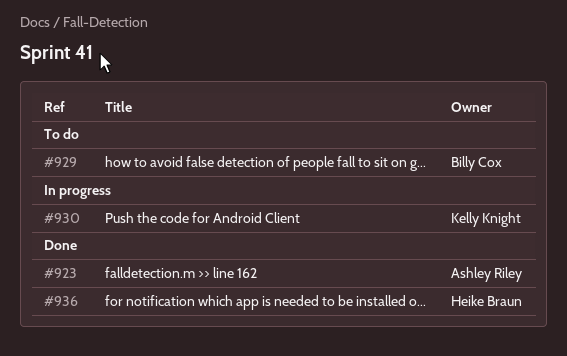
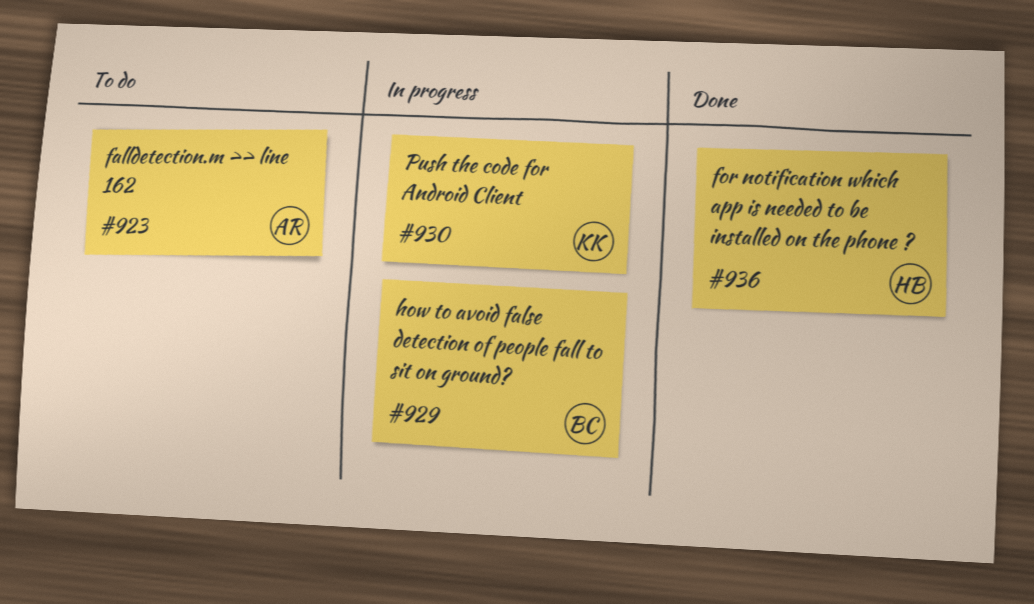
#923, status: Done -> To do
#929, status: To do -> In progress

